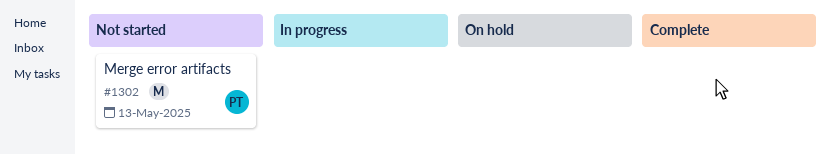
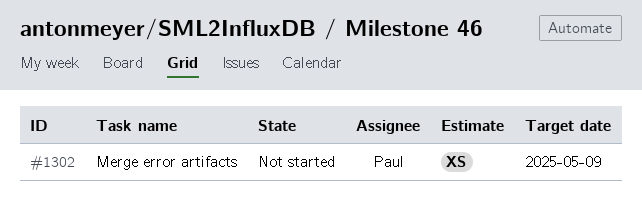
#1302, estimate: M -> XS
#1302, due: May 13 -> May 9

